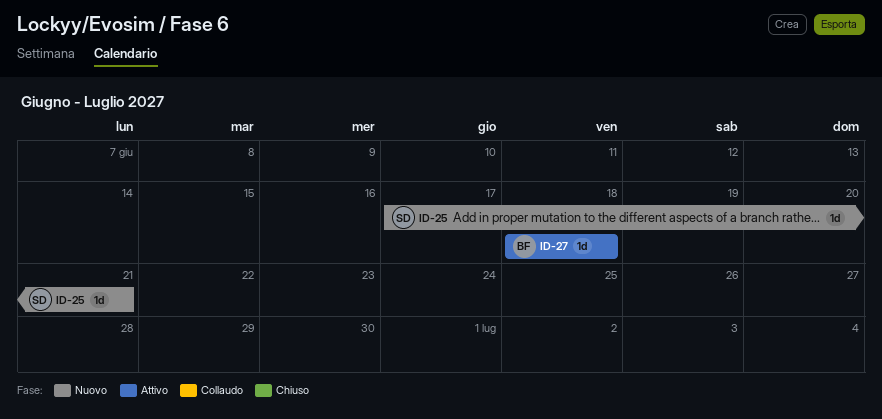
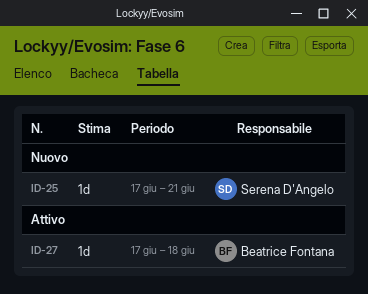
ID-27, start: Jun 18 -> Jun 17

